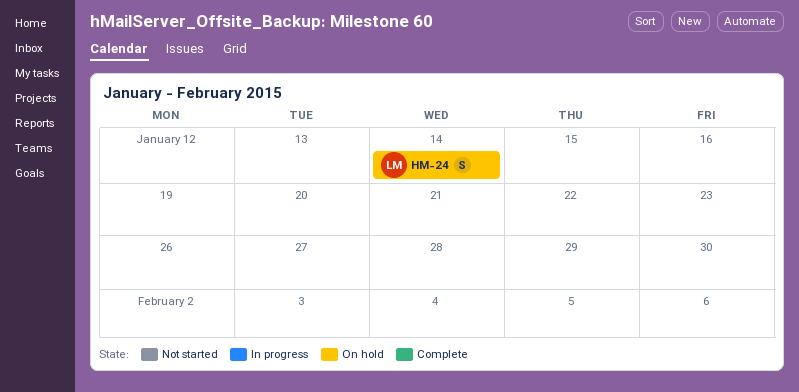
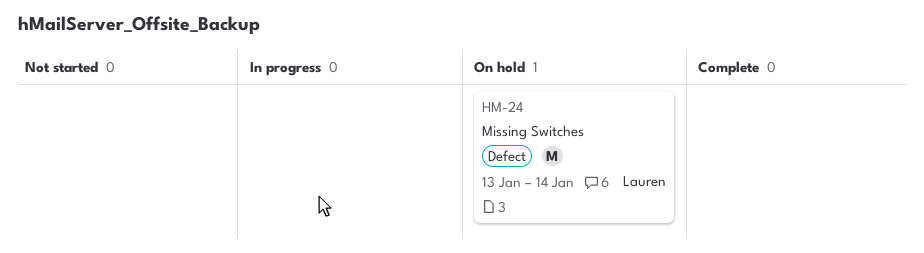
HM-24, estimate: S -> M
HM-24, start: Jan 14 -> Jan 13

